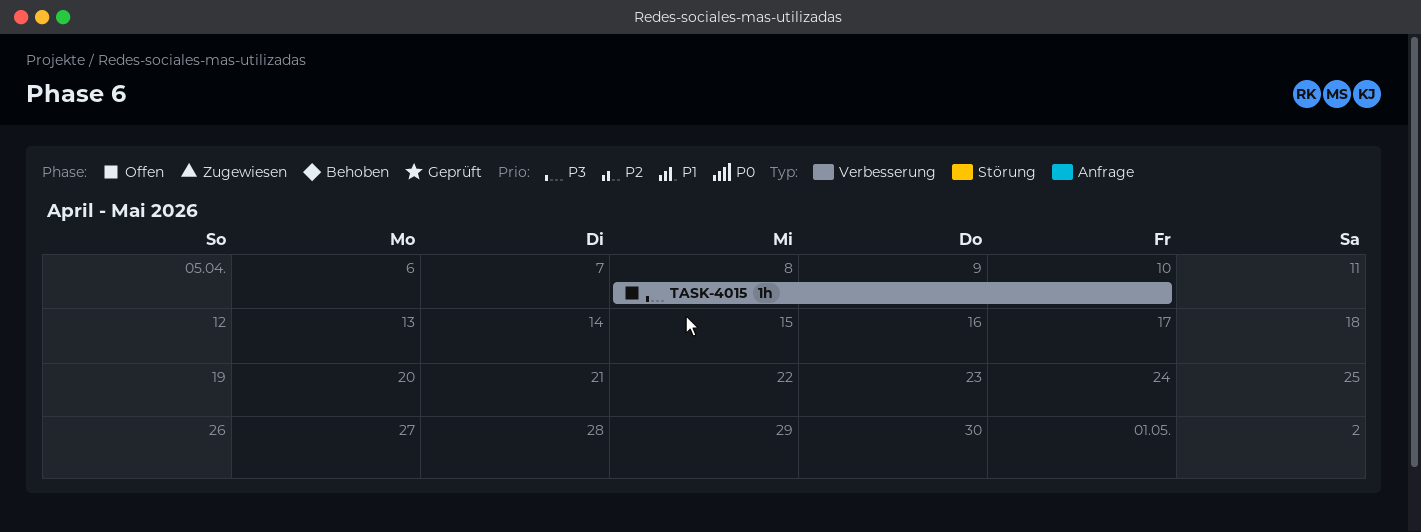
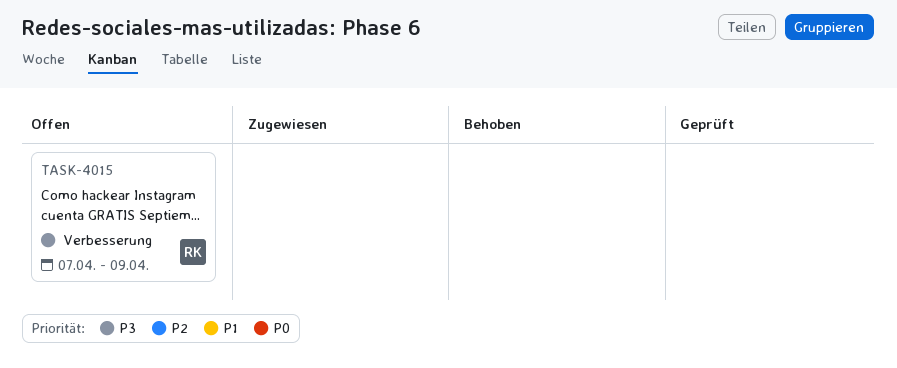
TASK-4015, start: Apr 8 -> Apr 7
TASK-4015, due: Apr 10 -> Apr 9

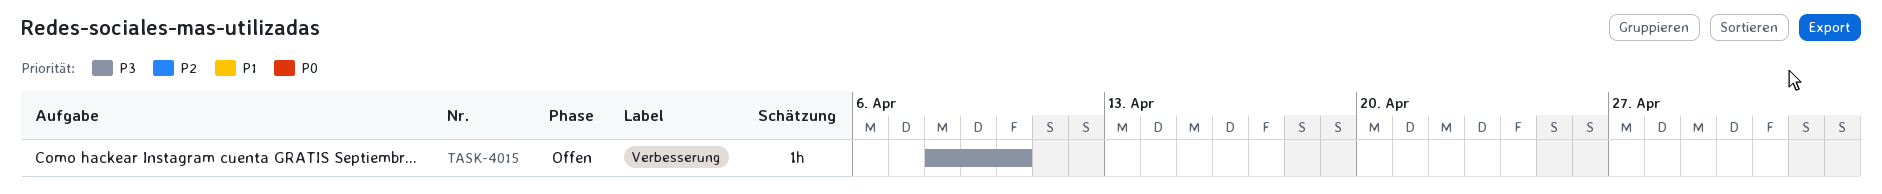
TASK-4015, start: Apr 7 -> Apr 8
TASK-4015, due: Apr 9 -> Apr 10

